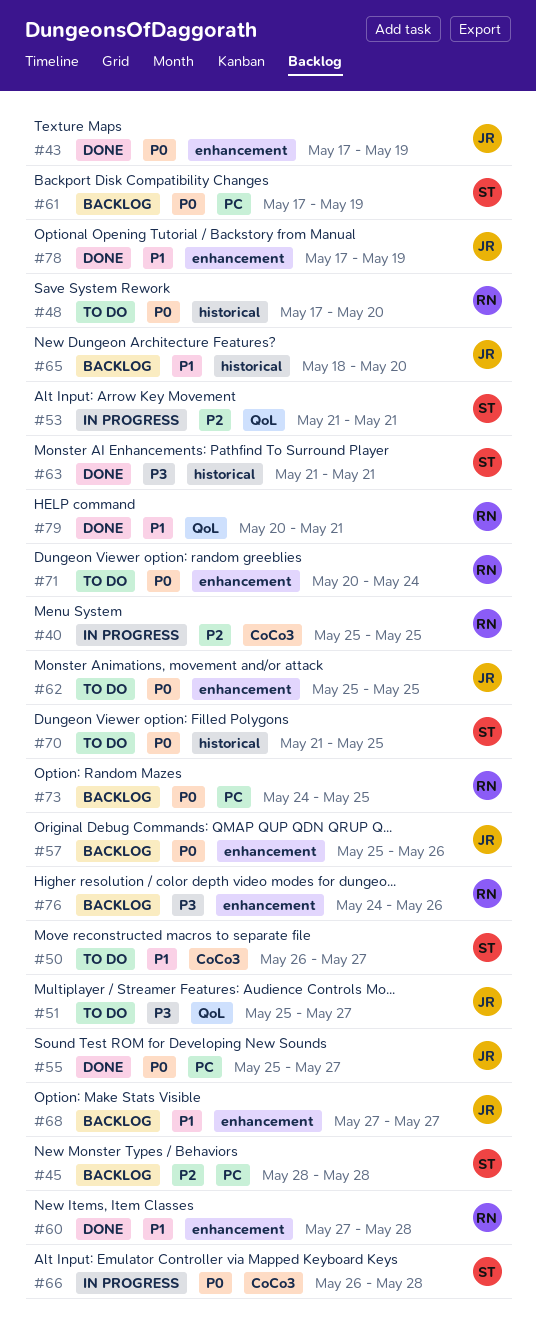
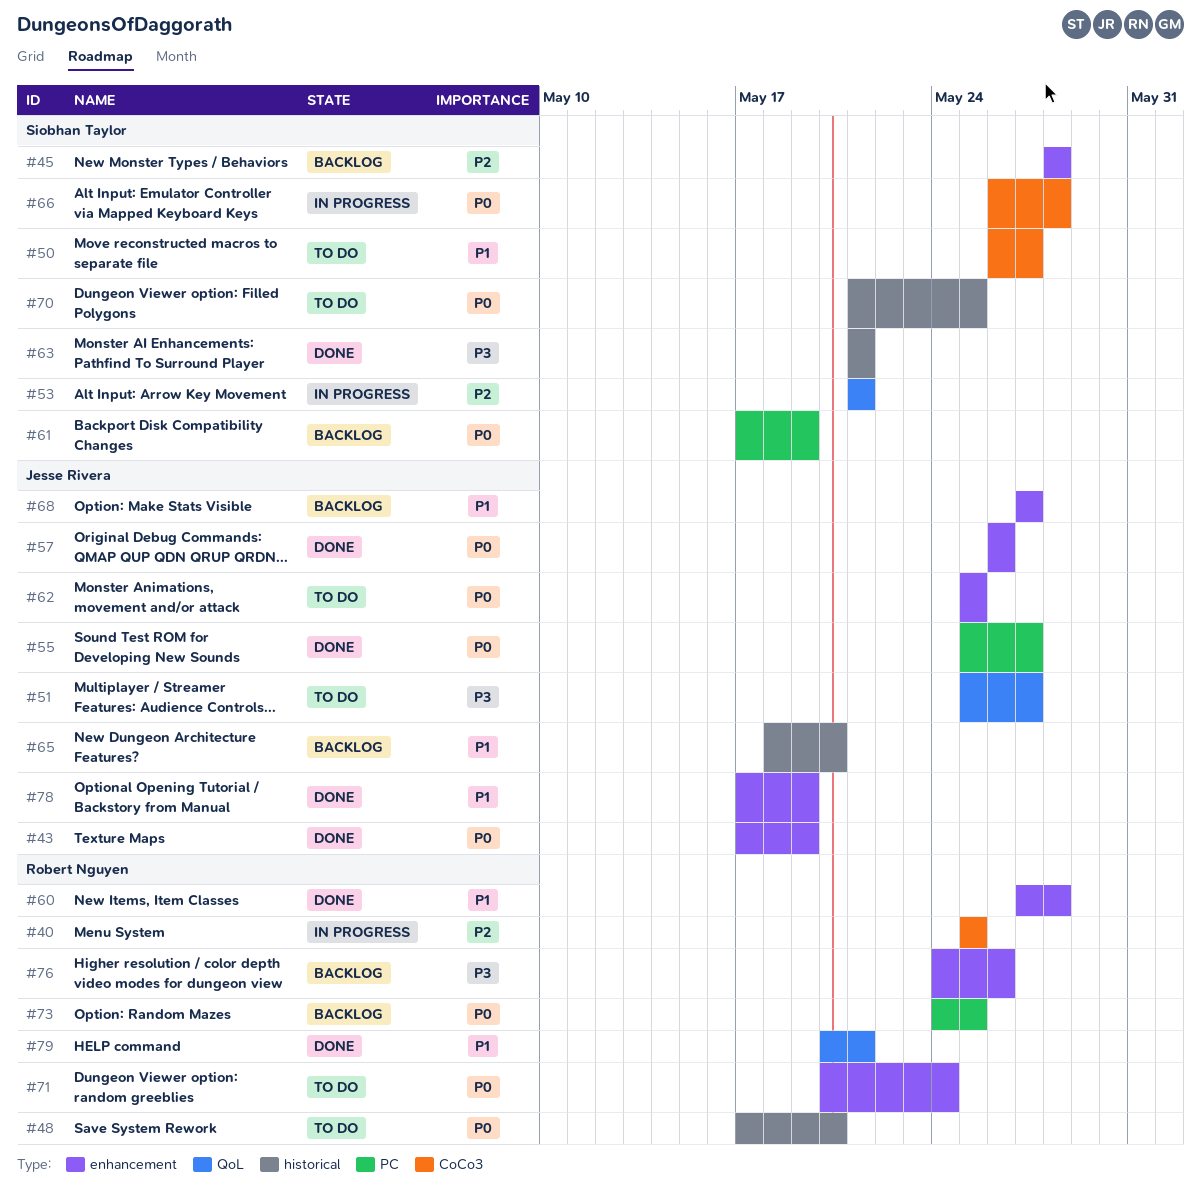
#45, label: PC -> enhancement
#57, status: Backlog -> Done
#57, start: May 25 -> May 26

